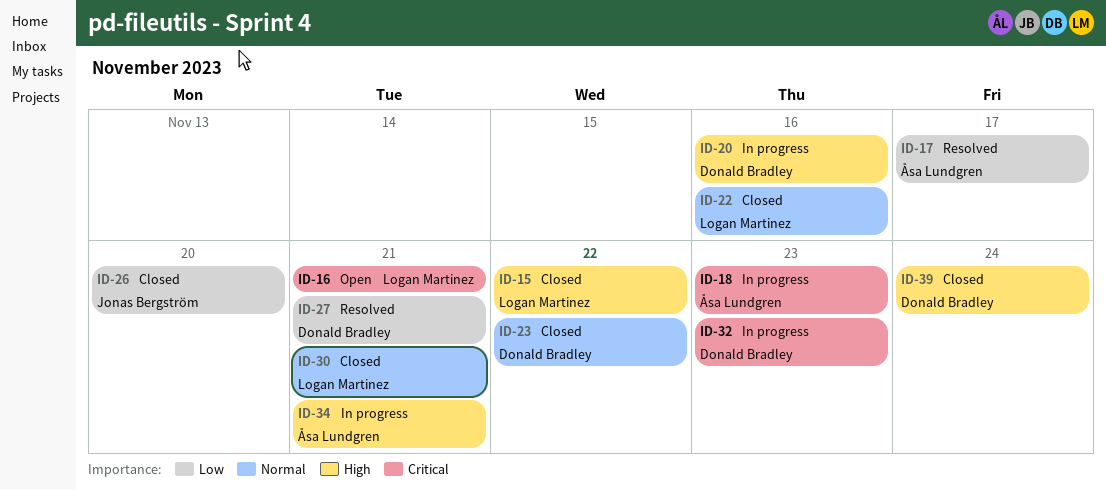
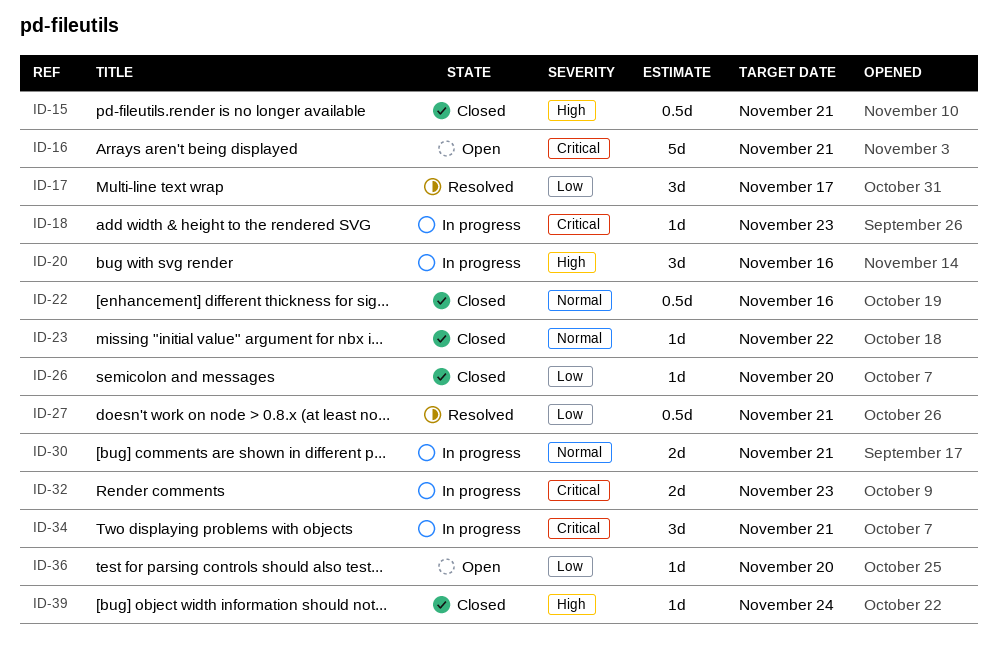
ID-15, due: Nov 22 -> Nov 21
ID-30, status: Closed -> In progress
ID-34, priority: High -> Critical
ID-36: none -> present

